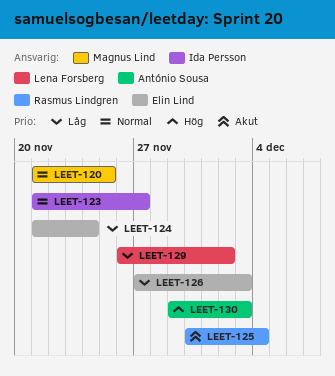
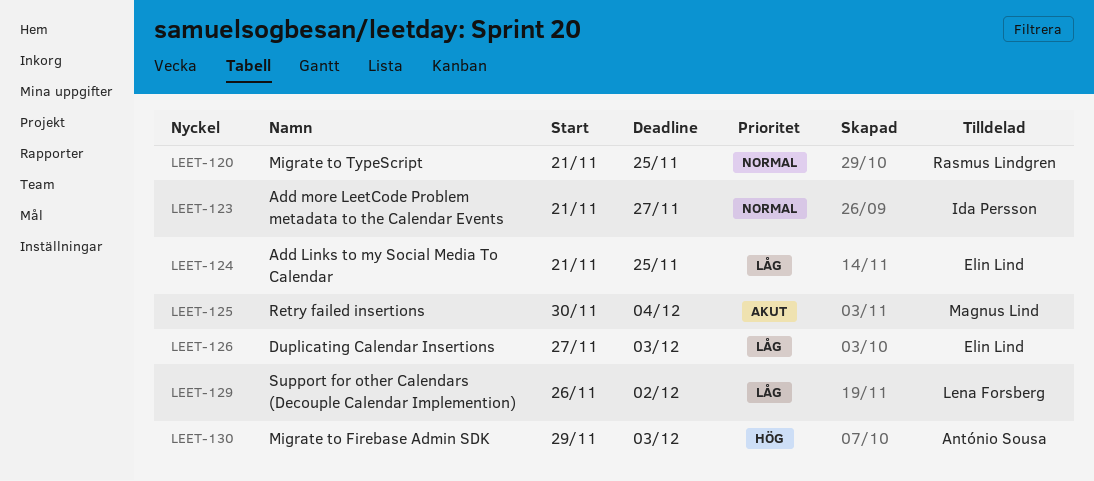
LEET-120, owner: Magnus Lind -> Rasmus Lindgren
LEET-124, due: Nov 24 -> Nov 25
LEET-125, owner: Rasmus Lindgren -> Magnus Lind

